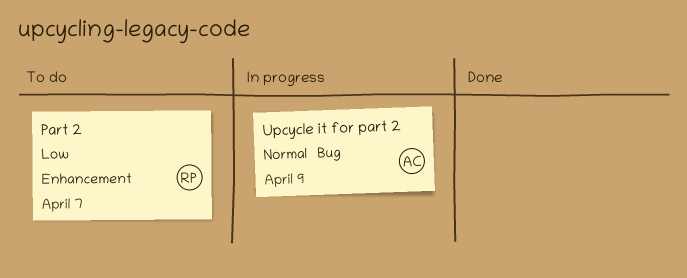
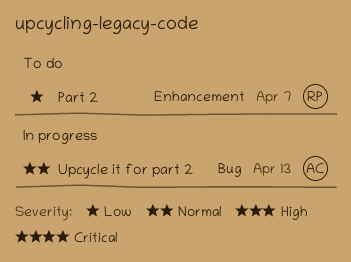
Upcycle it for part 2, due: Apr 9 -> Apr 13

